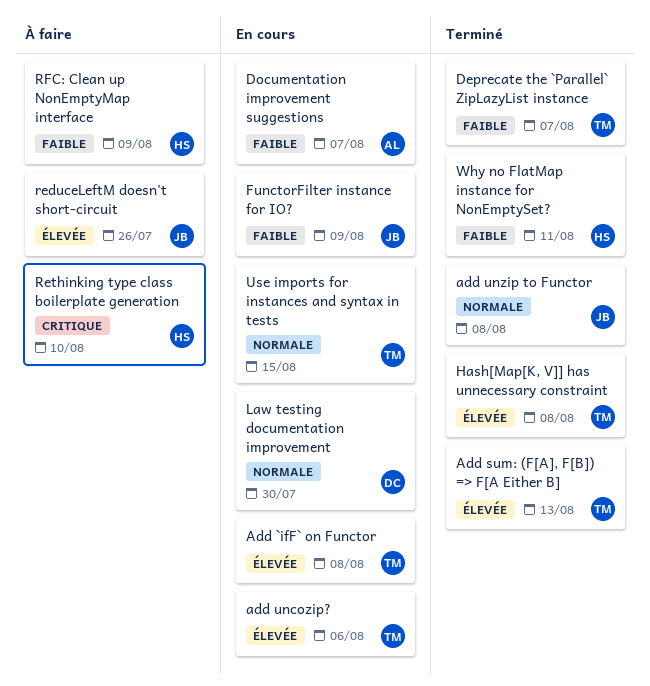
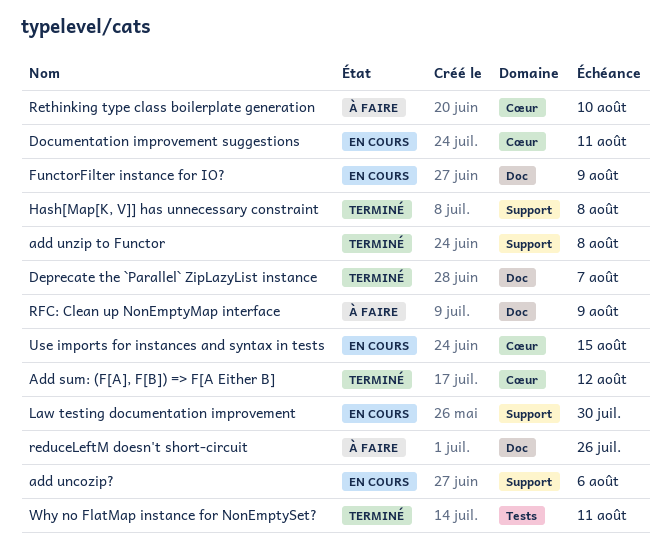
Add `ifF` on Functor: present -> none
Add sum: (F[A], F[B]) => F[A Either B], due: Aug 13 -> Aug 12
Documentation improvement suggestions, due: Aug 7 -> Aug 11

